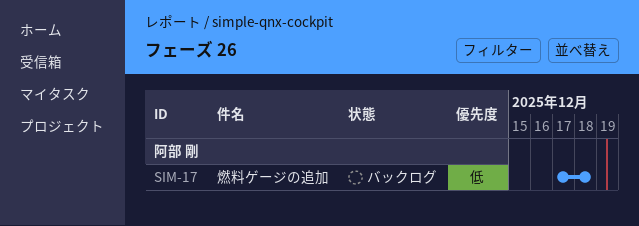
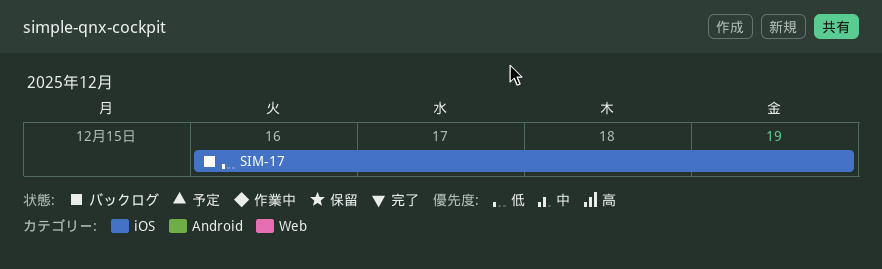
SIM-17, start: Dec 17 -> Dec 16
SIM-17, due: Dec 18 -> Dec 19

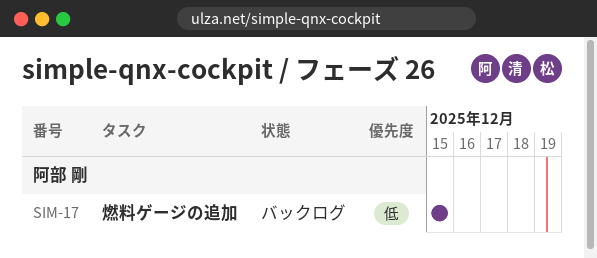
SIM-17, start: Dec 16 -> Dec 15
SIM-17, due: Dec 19 -> Dec 15

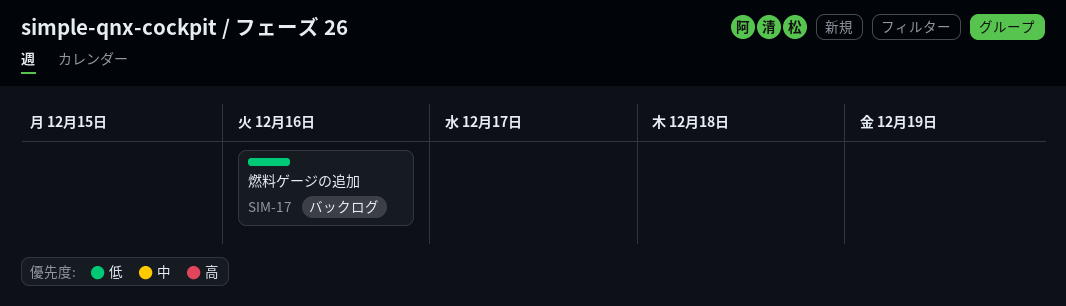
SIM-17, due: Dec 15 -> Dec 16

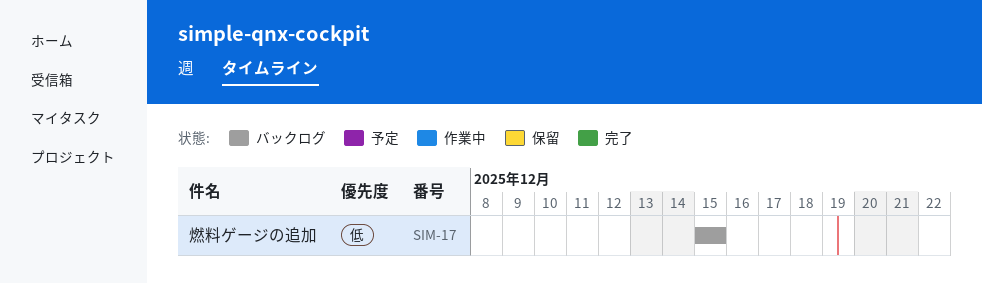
SIM-17, due: Dec 16 -> Dec 15

